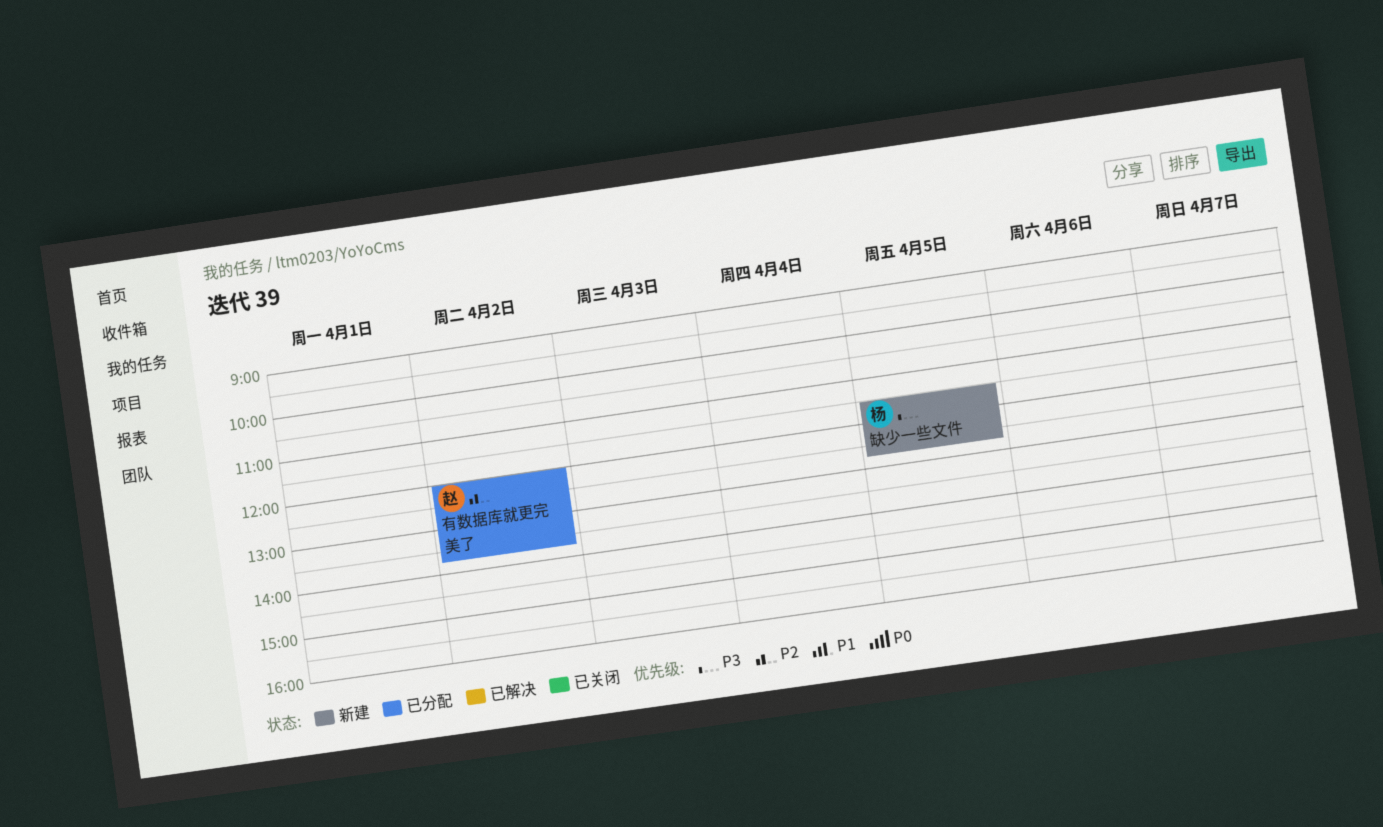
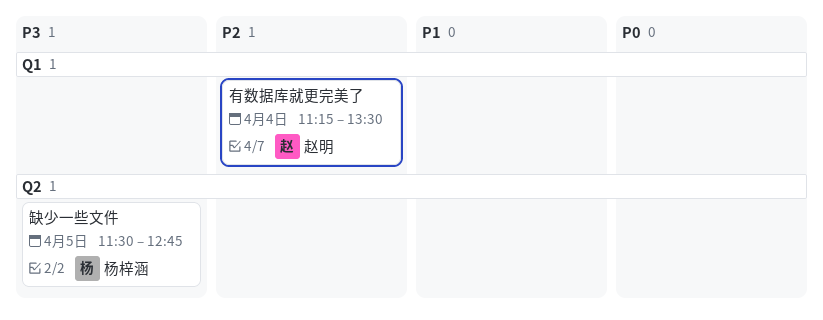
有数据库就更完美了, day: Apr 2 -> Apr 4
有数据库就更完美了, begins: 12:00 -> 11:15
有数据库就更完美了, ends: 13:45 -> 13:30

